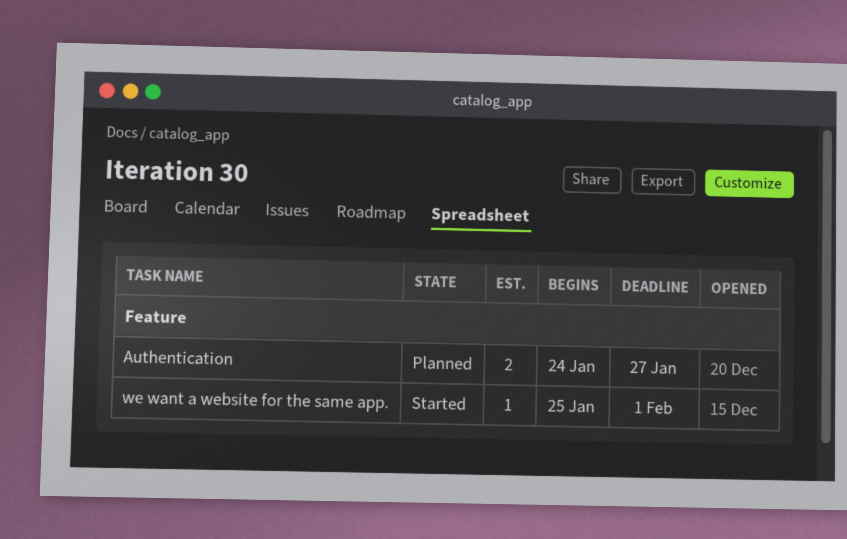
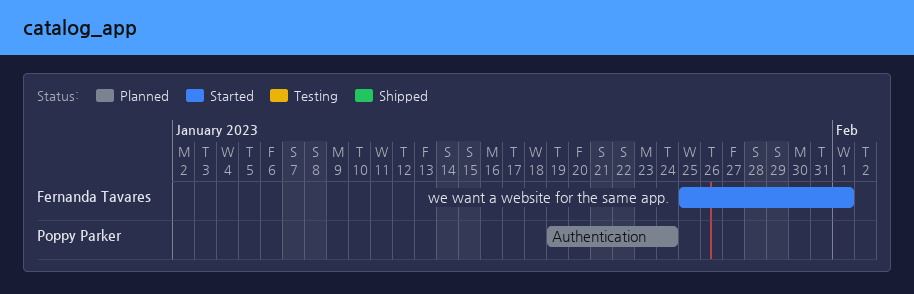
Authentication, start: Jan 24 -> Jan 19
Authentication, due: Jan 27 -> Jan 24

